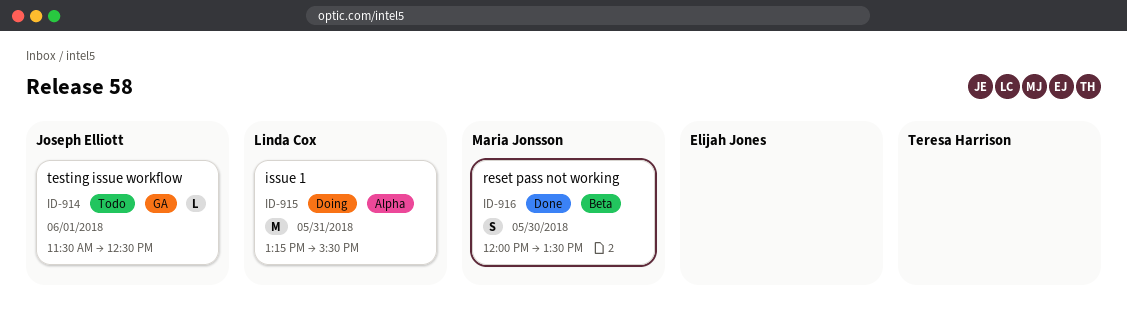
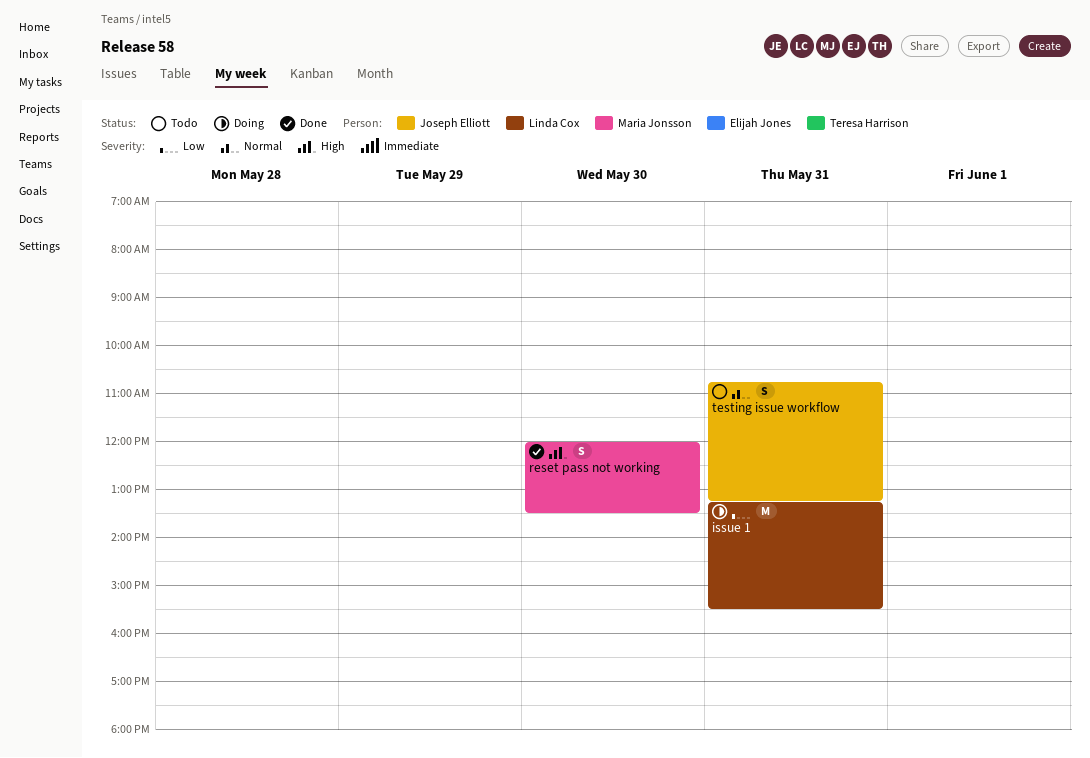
testing issue workflow, estimate: L -> S
testing issue workflow, day: Jun 1 -> May 31
testing issue workflow, begins: 11:30 -> 10:45
testing issue workflow, ends: 12:30 -> 13:15

